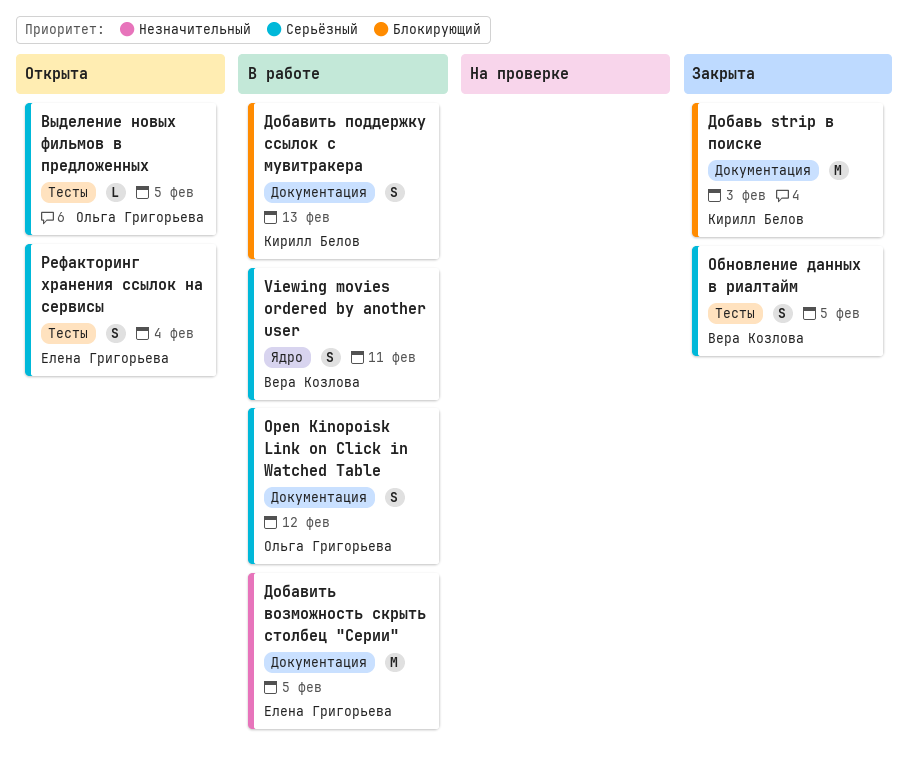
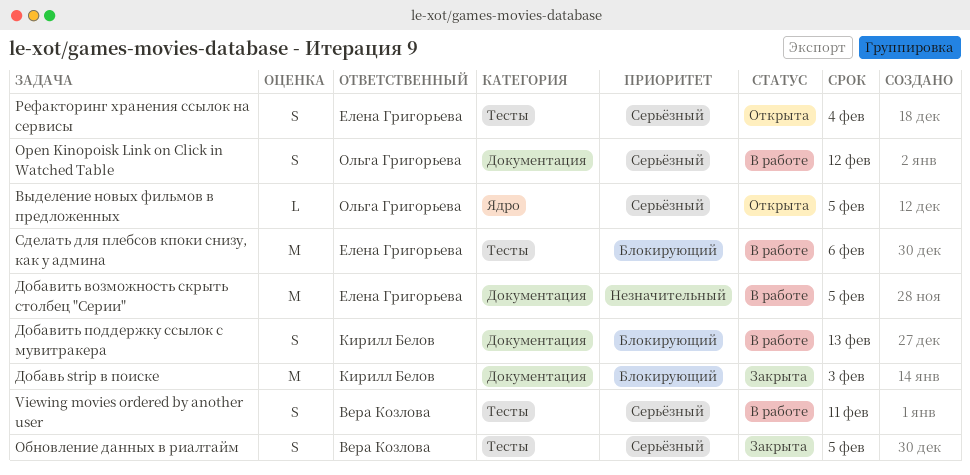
Viewing movies ordered by another user, label: Ядро -> Тесты
Выделение новых фильмов в предложенных, label: Тесты -> Ядро
Сделать для плебсов кпоки снизу, как у админа: none -> present

